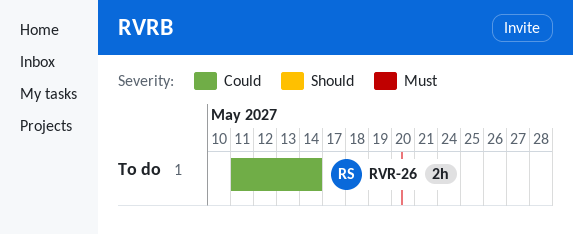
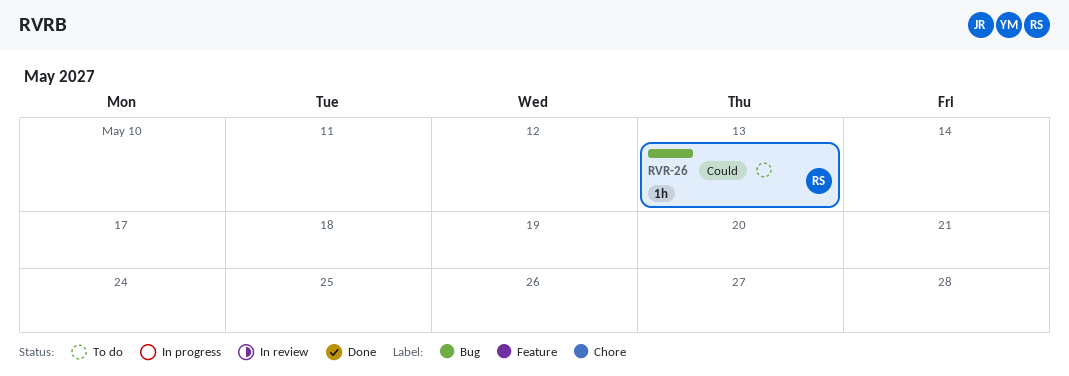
RVR-26, estimate: 2h -> 1h
RVR-26, due: May 14 -> May 13

